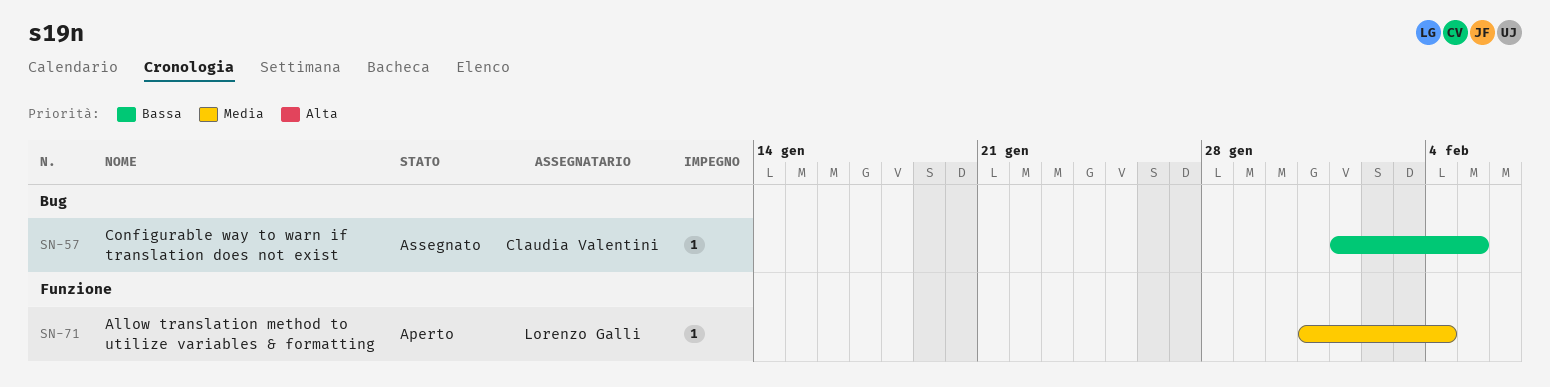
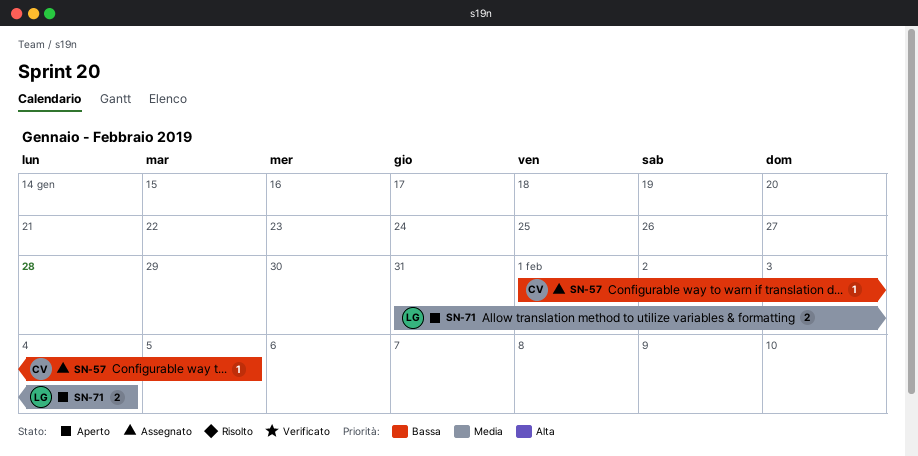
SN-71, estimate: 1 -> 2

